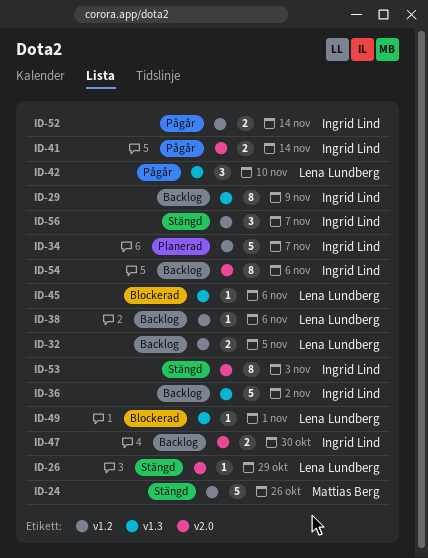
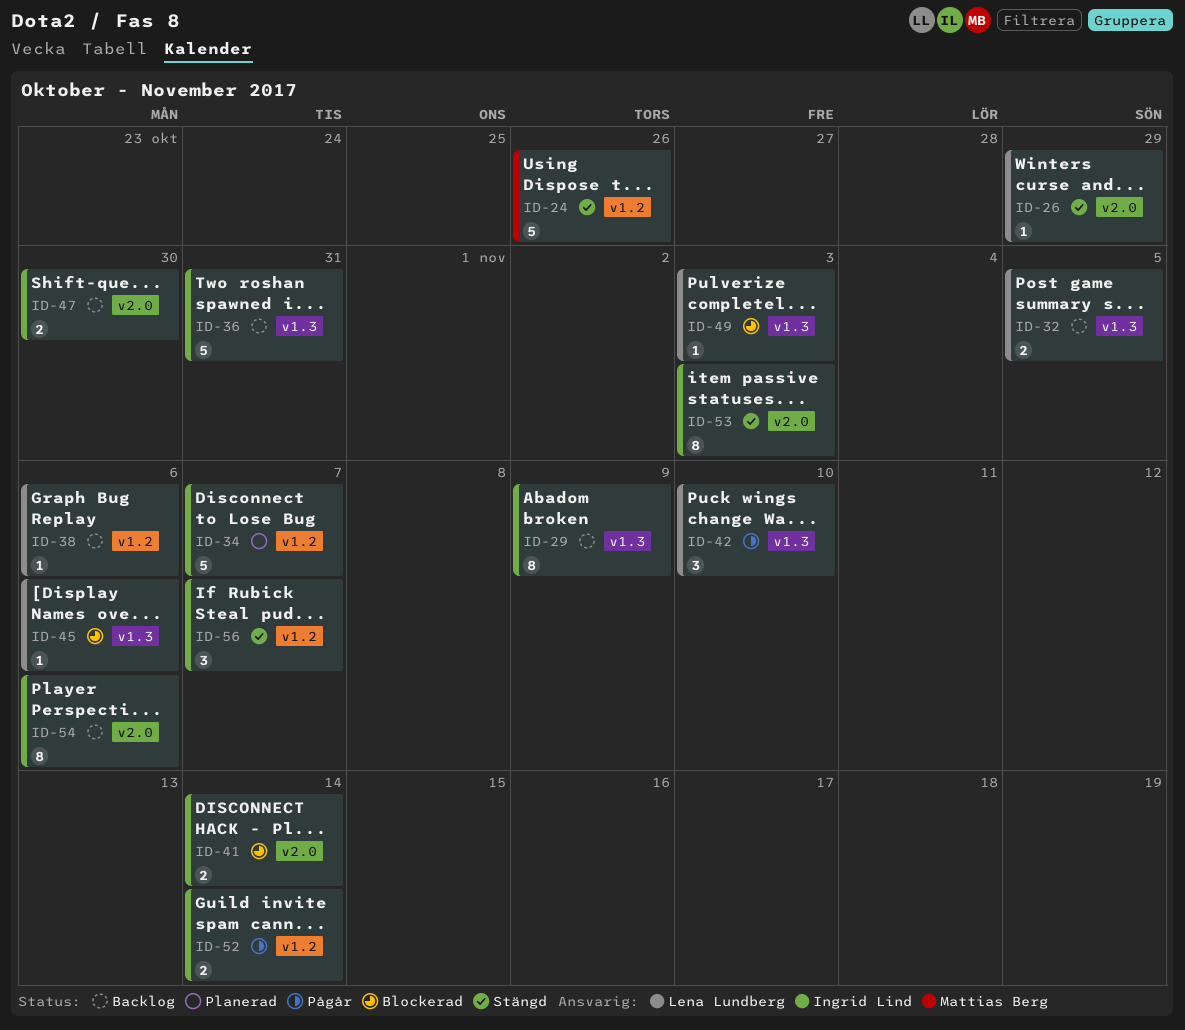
ID-32, label: v1.2 -> v1.3
ID-36, due: Nov 2 -> Oct 31
ID-41, status: Pågår -> Blockerad
ID-49, due: Nov 1 -> Nov 3

